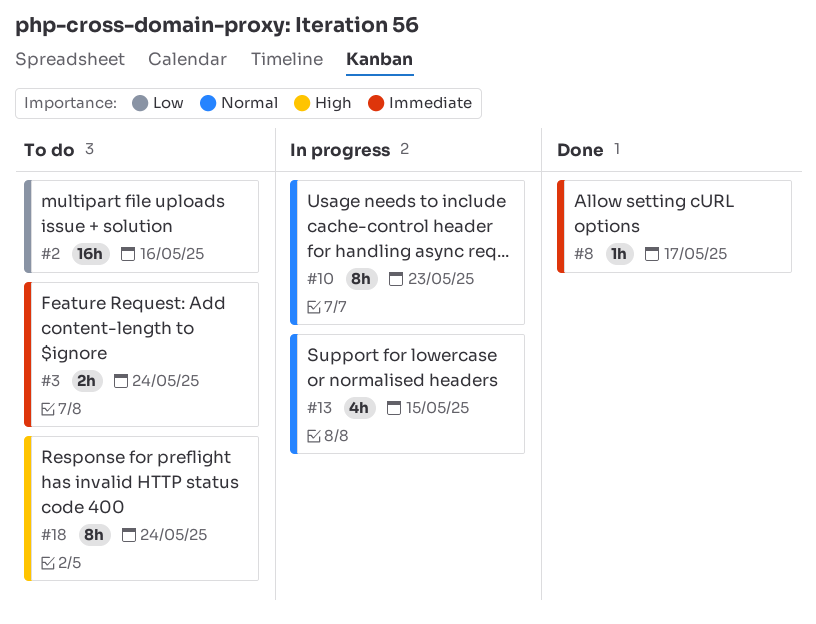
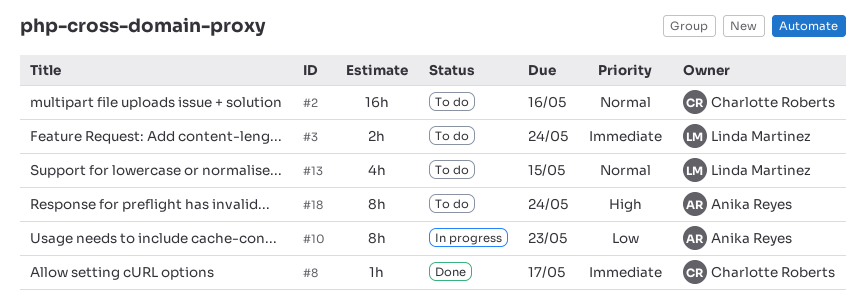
#2, priority: Low -> Normal
#10, priority: Normal -> Low
#13, status: In progress -> To do

